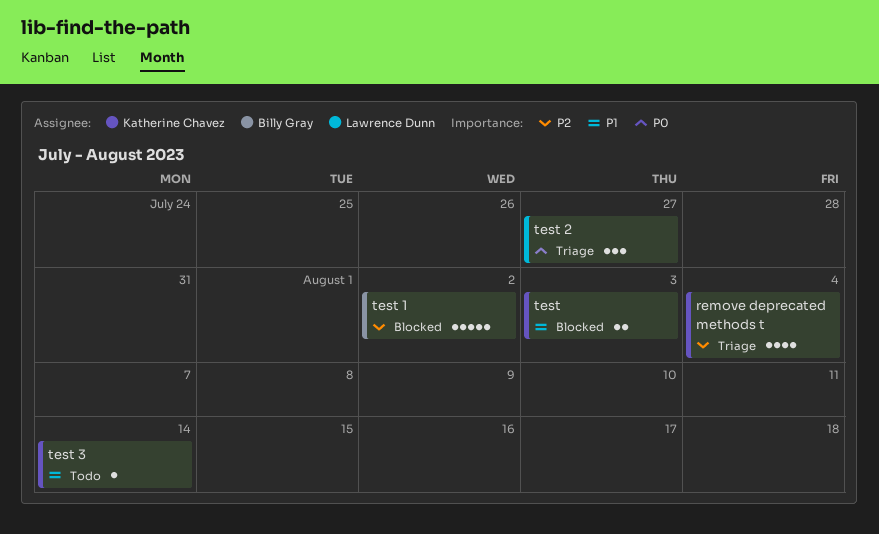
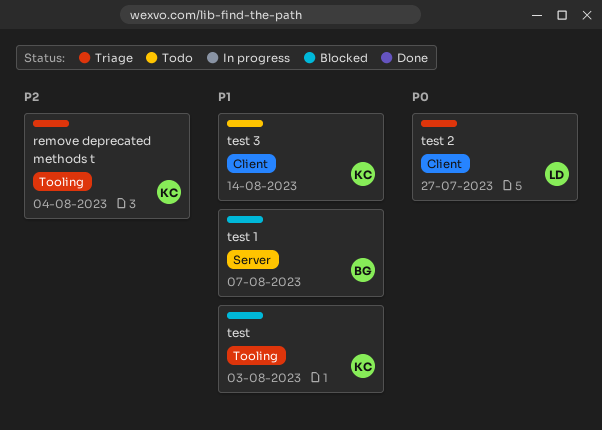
test 1, priority: P2 -> P1
test 1, due: Aug 2 -> Aug 7

